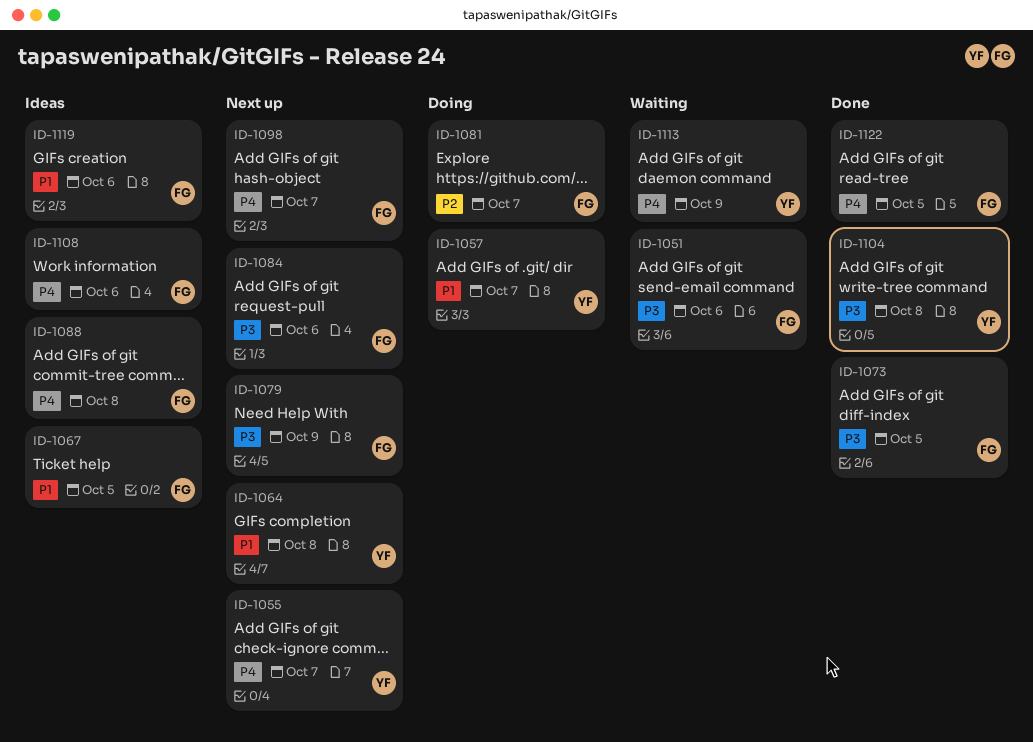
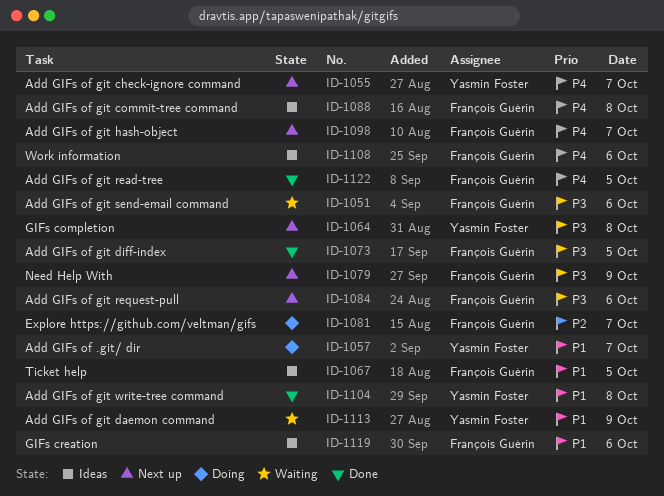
ID-1064, priority: P1 -> P3
ID-1104, priority: P3 -> P1
ID-1113, priority: P4 -> P1

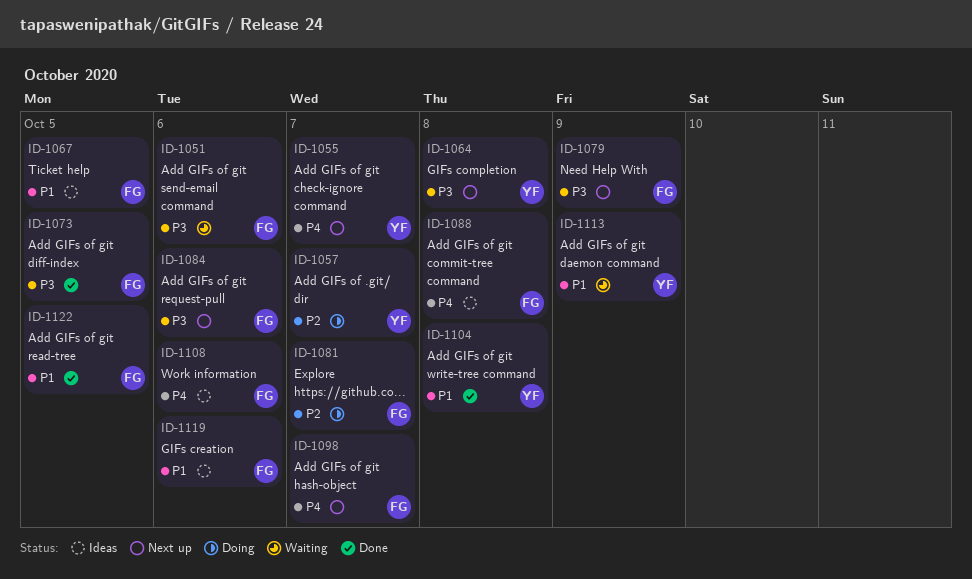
ID-1057, priority: P1 -> P2
ID-1122, priority: P4 -> P1

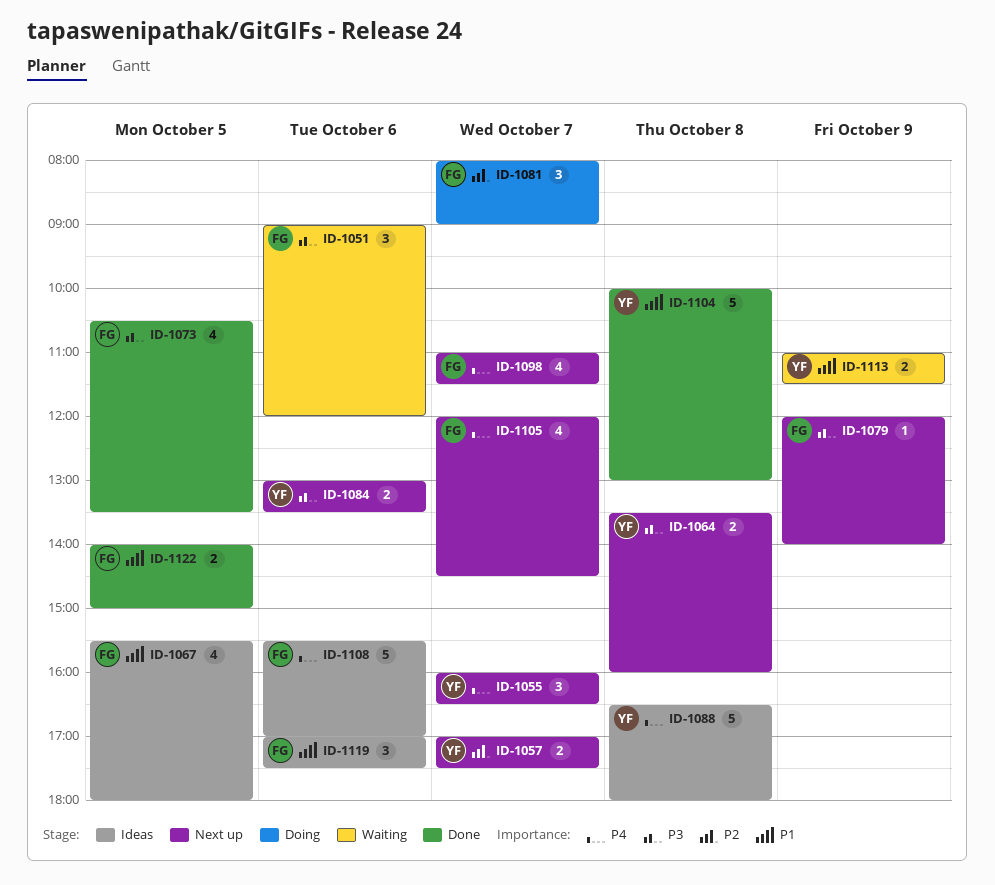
ID-1057, status: Doing -> Next up
ID-1084, owner: FG -> YF
ID-1088, owner: FG -> YF
ID-1105: none -> present

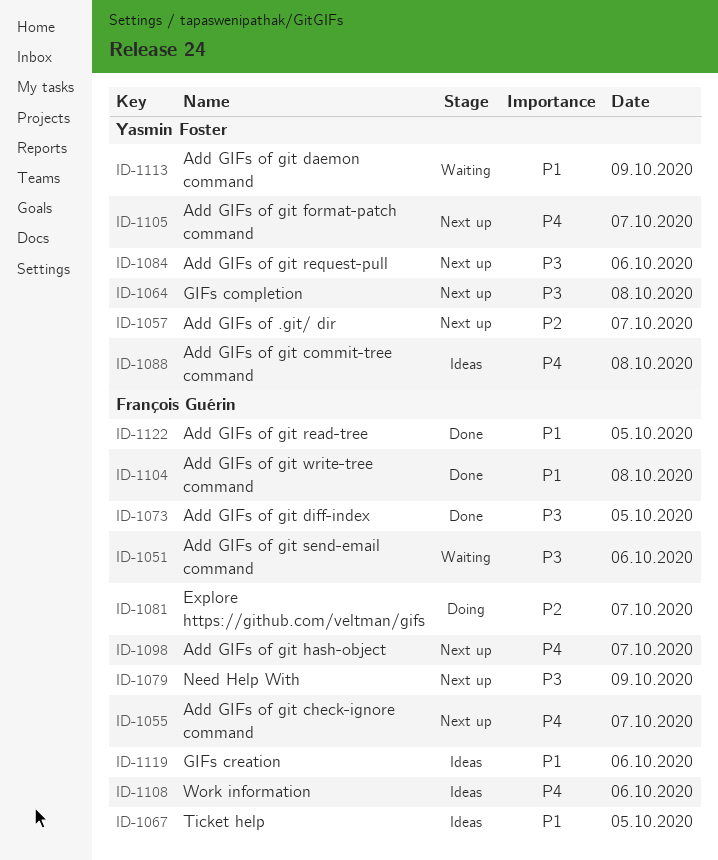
ID-1055, owner: Yasmin Foster -> François Guérin
ID-1104, owner: Yasmin Foster -> François Guérin
ID-1105, owner: François Guérin -> Yasmin Foster

